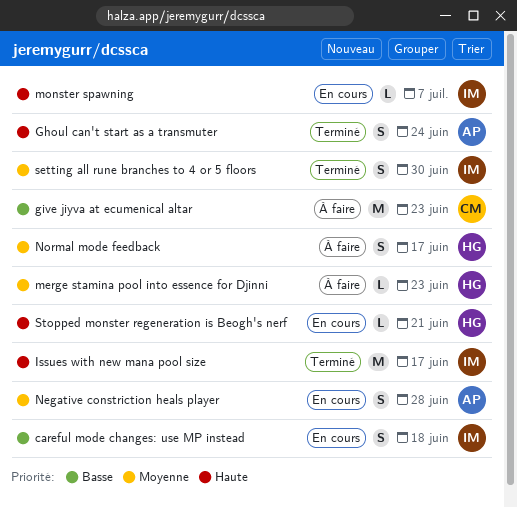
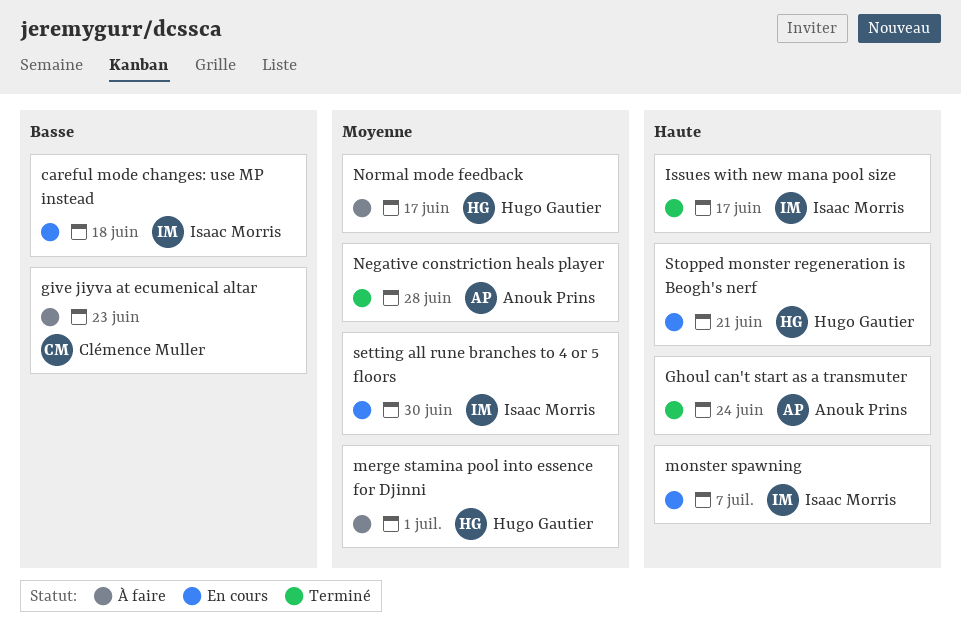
merge stamina pool into essence for Djinni, due: Jun 23 -> Jul 1
Negative constriction heals player, status: En cours -> Terminé
setting all rune branches to 4 or 5 floors, status: Terminé -> En cours

